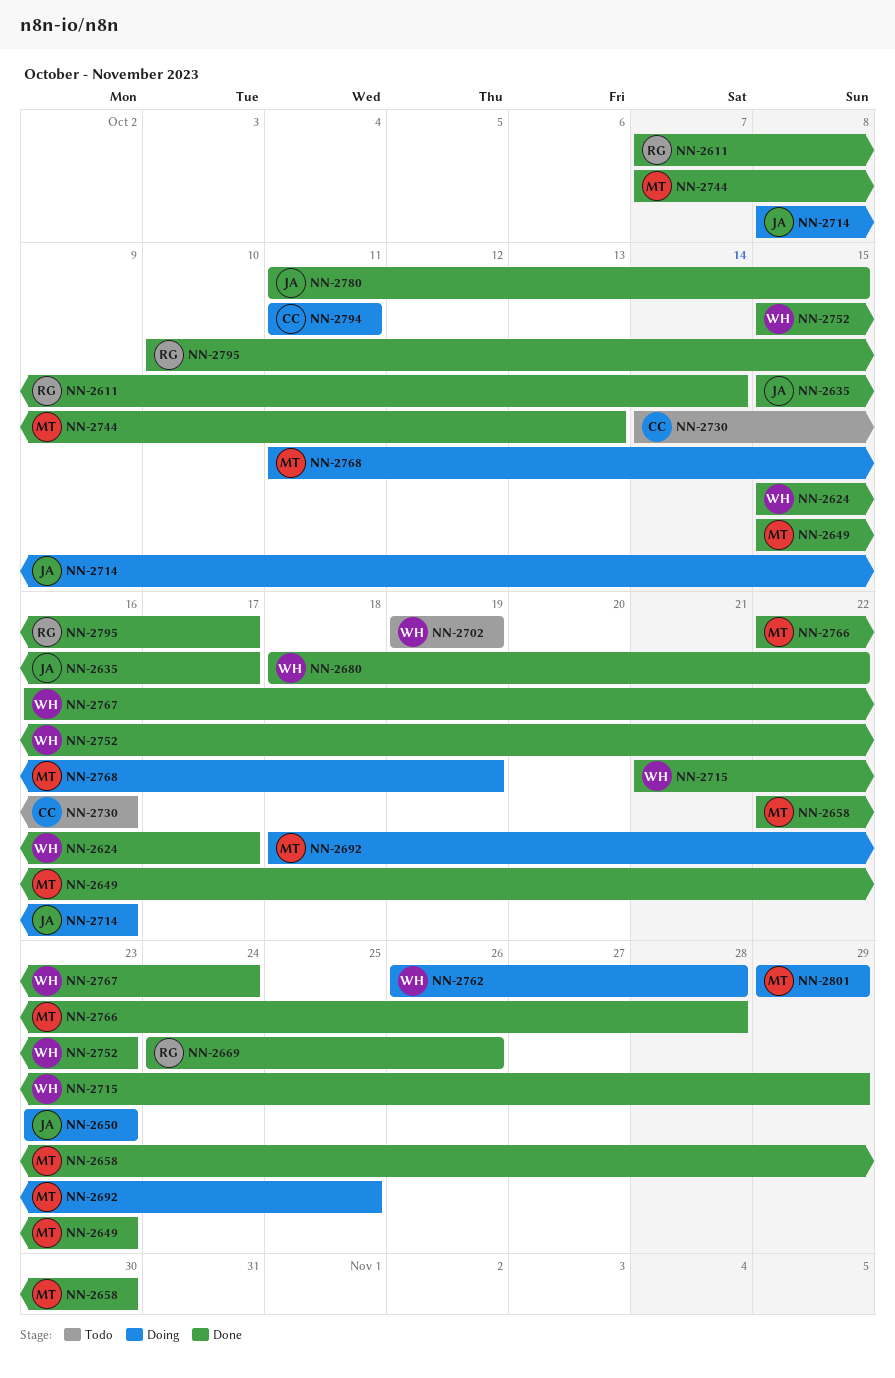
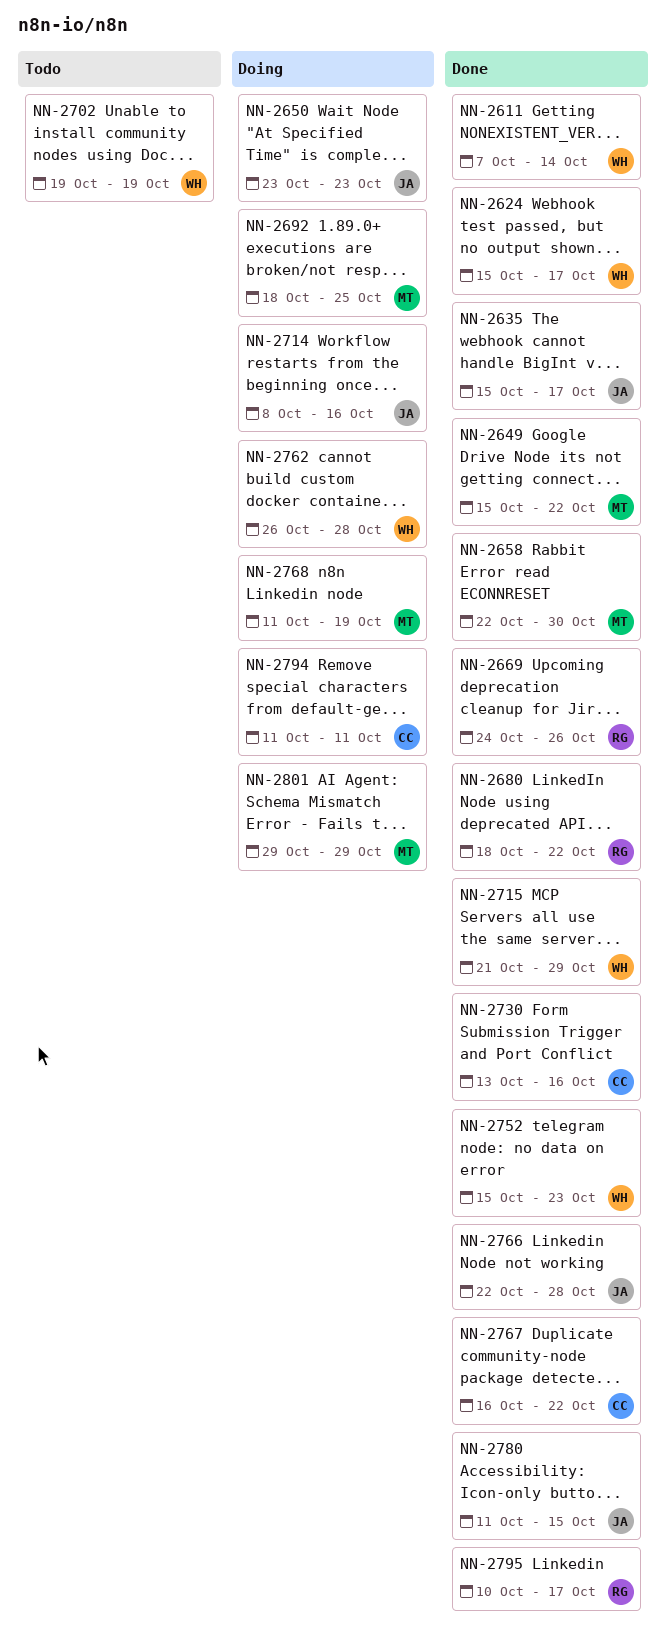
NN-2611, owner: RG -> WH
NN-2649, due: Oct 23 -> Oct 22
NN-2680, owner: WH -> RG
NN-2730, status: Todo -> Done
NN-2730, start: Oct 14 -> Oct 13
NN-2744: present -> none
NN-2766, owner: MT -> JA
NN-2767, owner: WH -> CC
NN-2767, due: Oct 24 -> Oct 22

